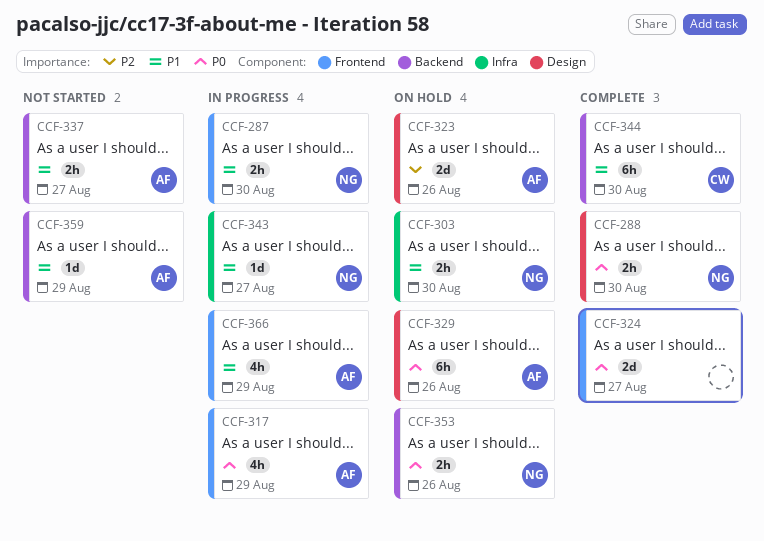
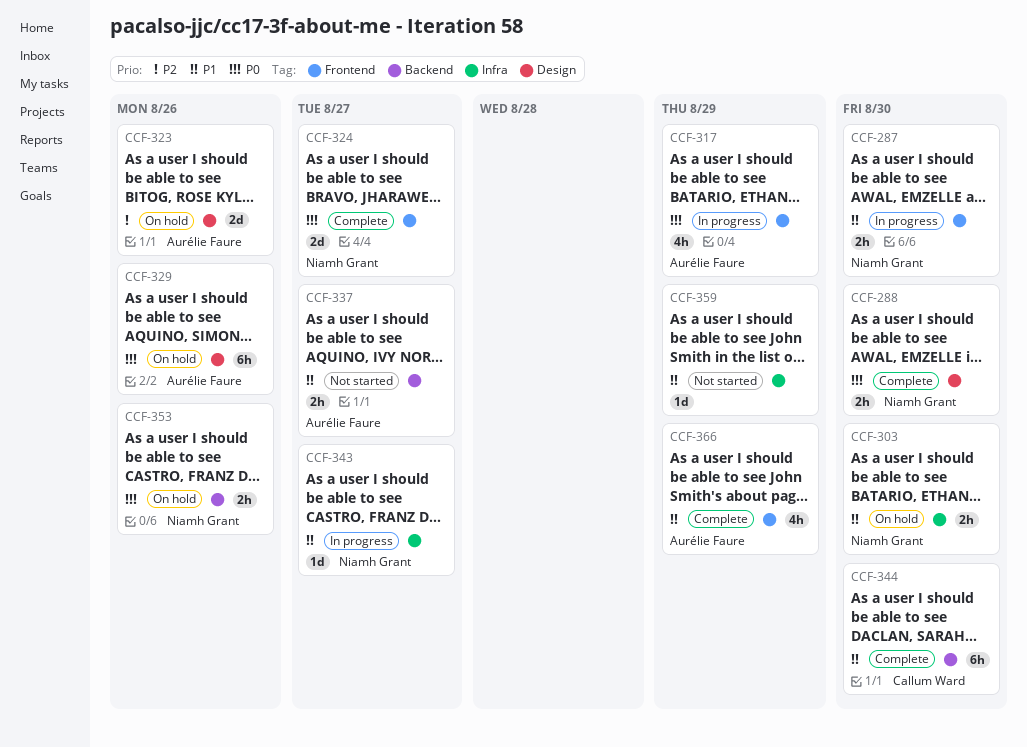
CCF-324, owner: none -> Niamh Grant
CCF-359, owner: Aurélie Faure -> none
CCF-359, label: Backend -> Infra
CCF-366, status: In progress -> Complete

